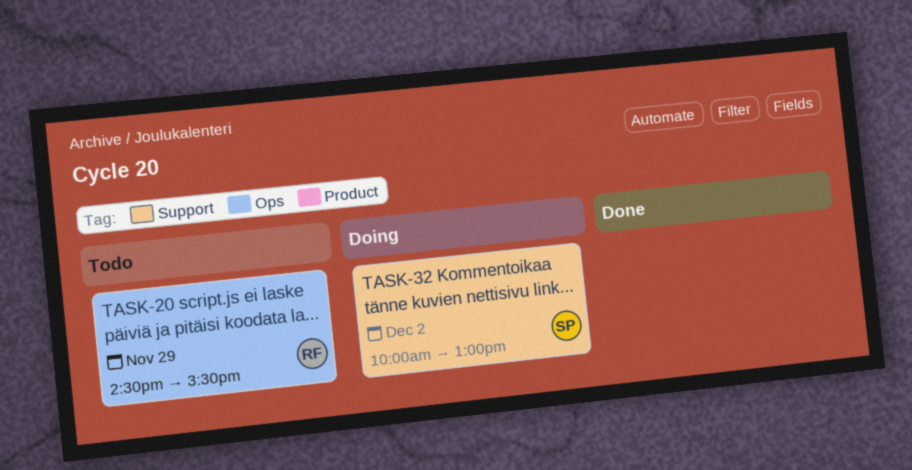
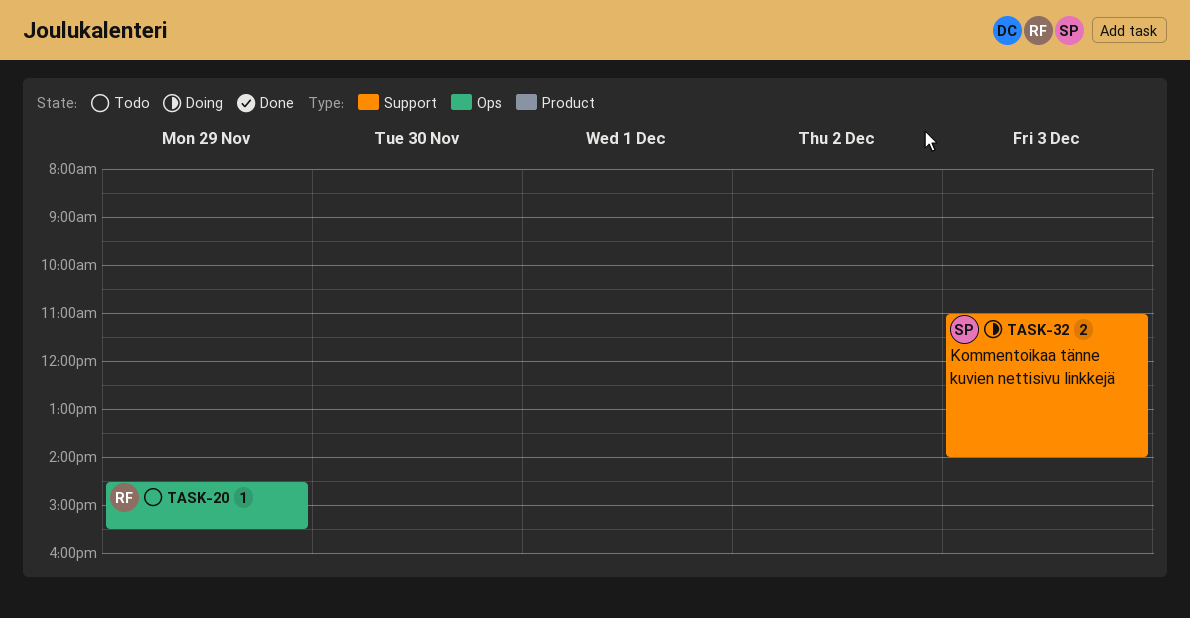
TASK-32, day: Dec 2 -> Dec 3
TASK-32, begins: 10:00 -> 11:00
TASK-32, ends: 13:00 -> 14:00

